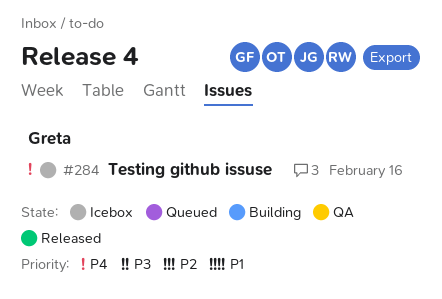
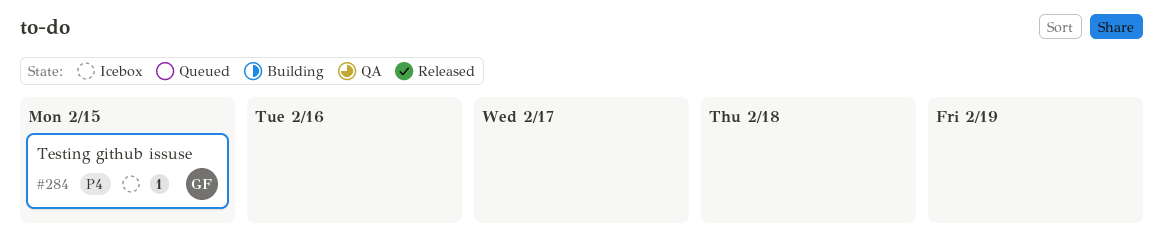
#284, due: Feb 16 -> Feb 15

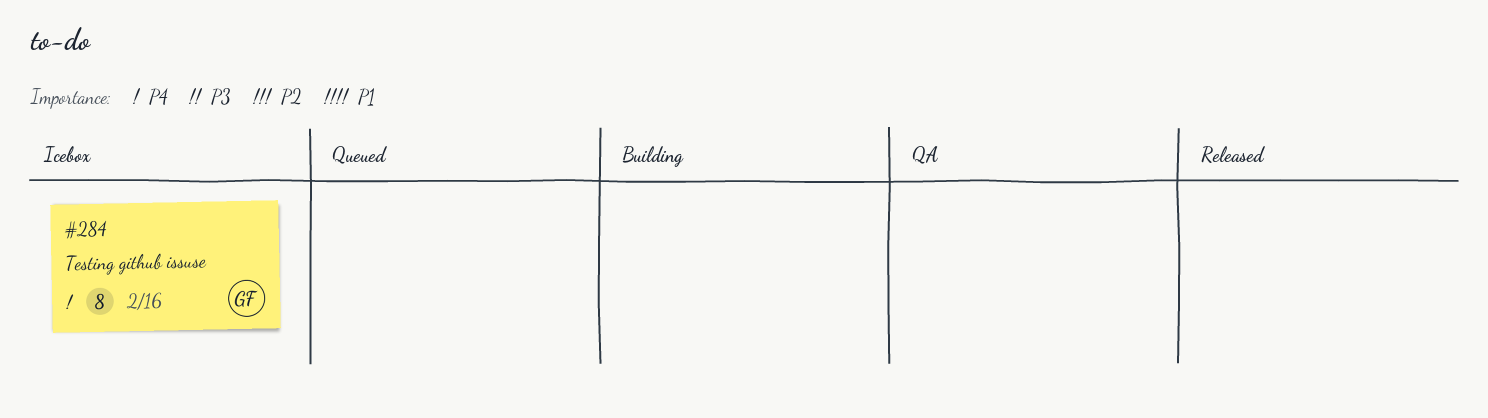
#284, estimate: 1 -> 8
#284, due: Feb 15 -> Feb 16

